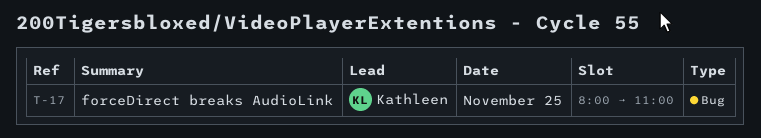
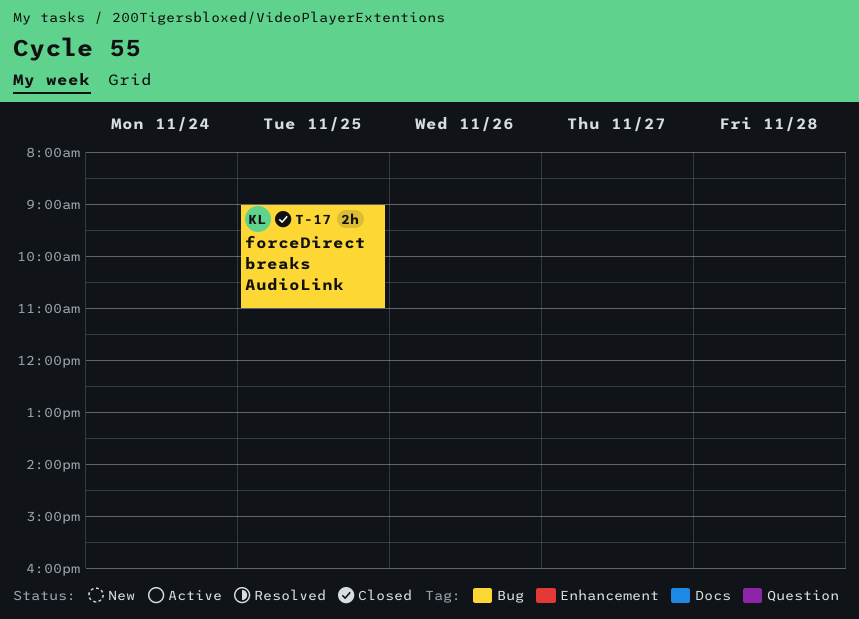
T-17, begins: 08:00 -> 09:00

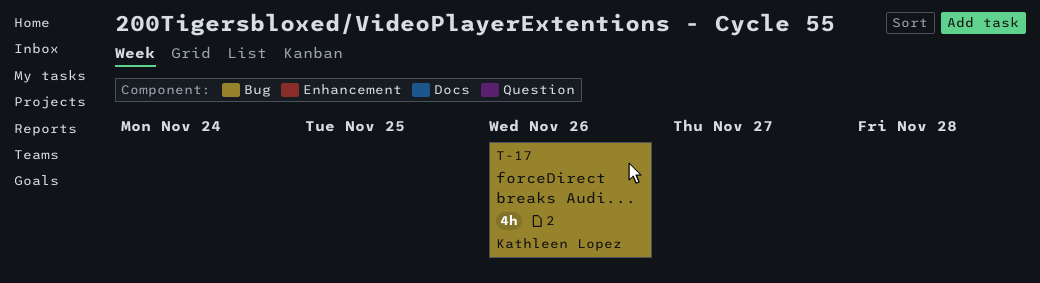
T-17, estimate: 2h -> 4h
T-17, day: Nov 25 -> Nov 26

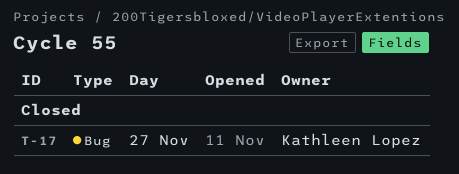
T-17, day: Nov 26 -> Nov 27

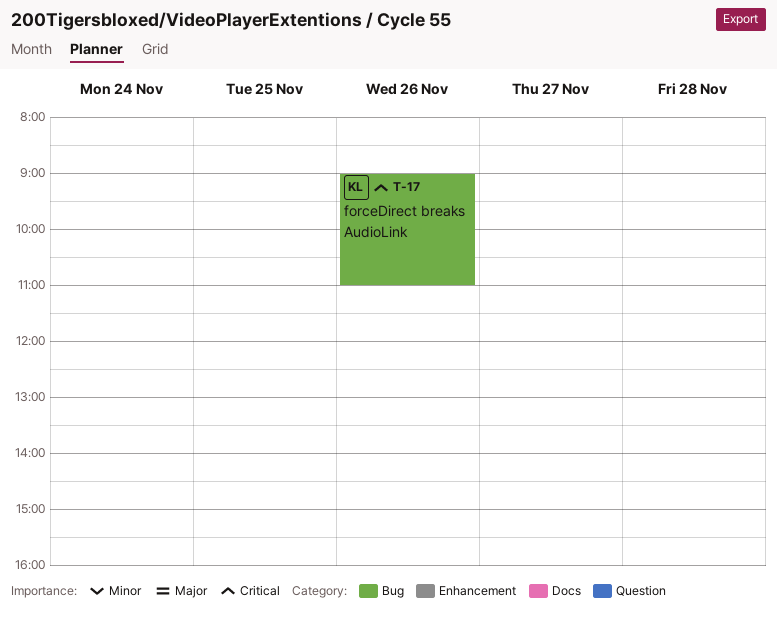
T-17, day: Nov 27 -> Nov 26

